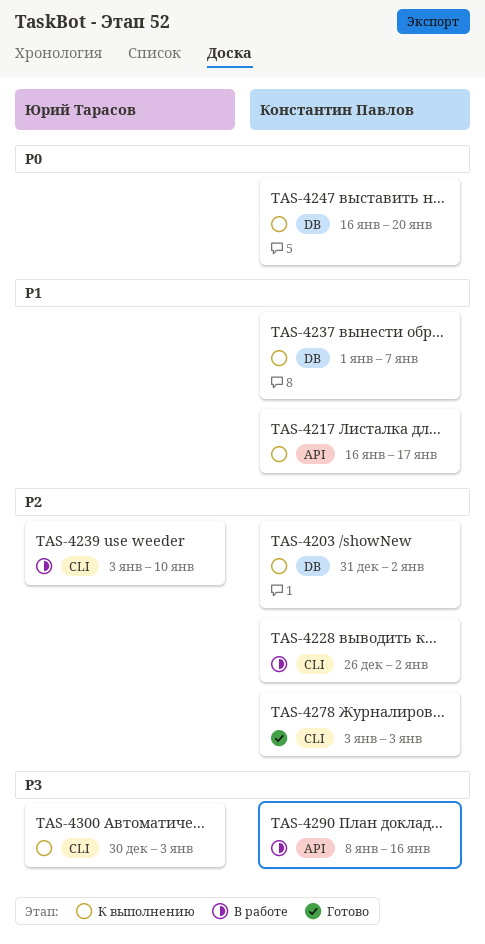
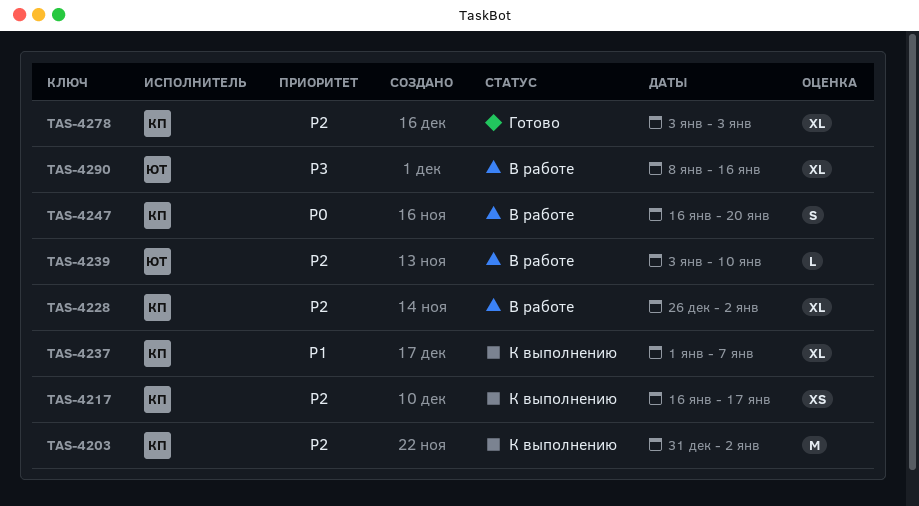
TAS-4217, priority: P1 -> P2
TAS-4247, status: К выполнению -> В работе
TAS-4290, owner: Константин Павлов -> Юрий Тарасов
TAS-4300: present -> none

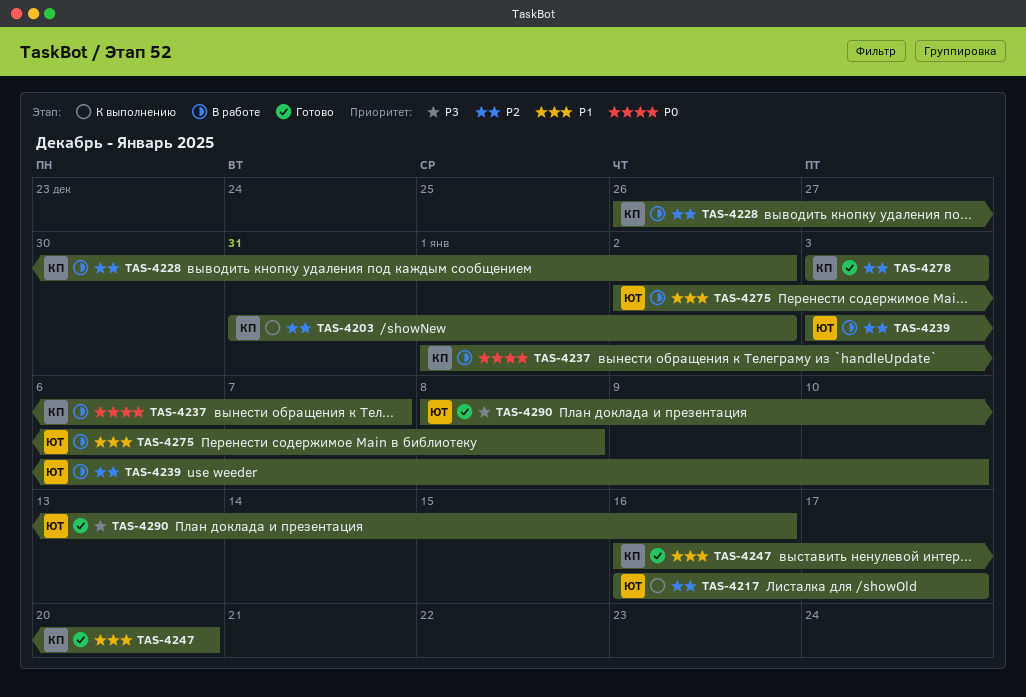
TAS-4217, owner: КП -> ЮТ
TAS-4237, status: К выполнению -> В работе
TAS-4237, priority: P1 -> P0
TAS-4247, status: В работе -> Готово
TAS-4247, priority: P0 -> P1
TAS-4275: none -> present
TAS-4290, status: В работе -> Готово

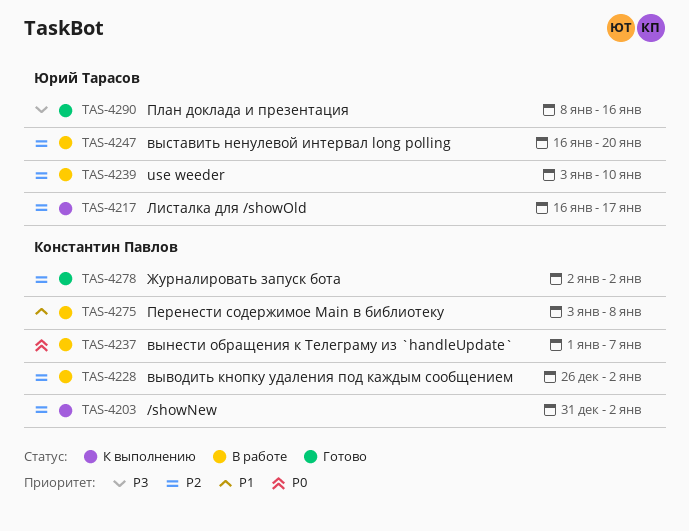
TAS-4247, status: Готово -> В работе
TAS-4247, owner: Константин Павлов -> Юрий Тарасов
TAS-4247, priority: P1 -> P2
TAS-4275, owner: Юрий Тарасов -> Константин Павлов
TAS-4275, start: Jan 2 -> Jan 3
TAS-4278, start: Jan 3 -> Jan 2
TAS-4278, due: Jan 3 -> Jan 2

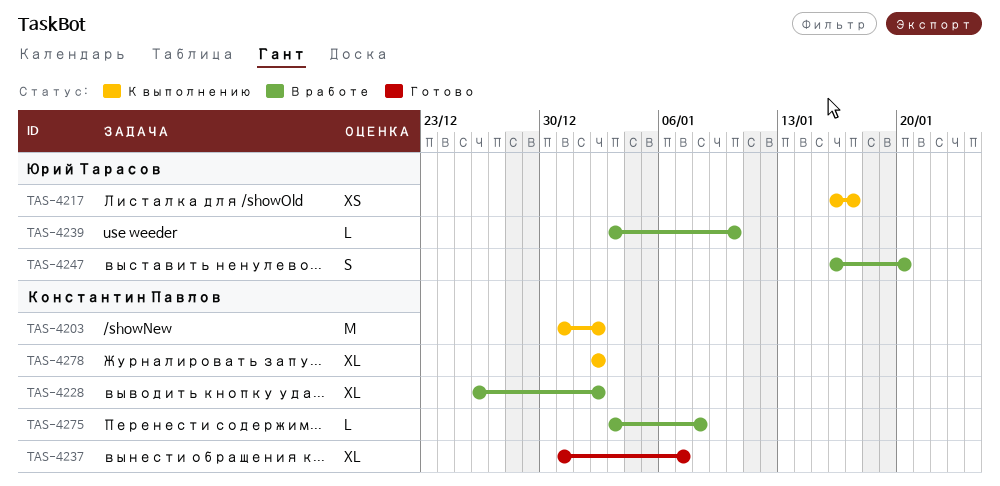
TAS-4237, status: В работе -> Готово
TAS-4237, start: Jan 1 -> Dec 31
TAS-4278, status: Готово -> К выполнению
TAS-4290: present -> none

